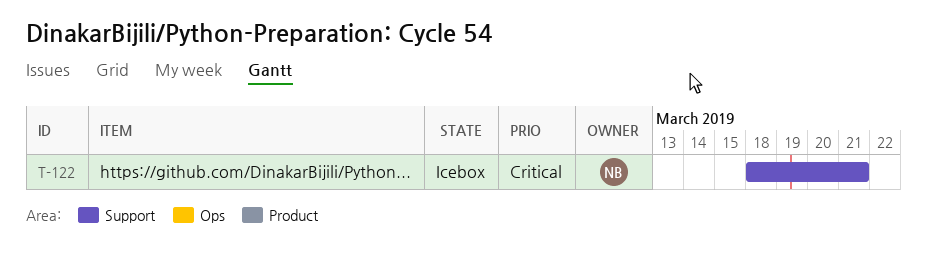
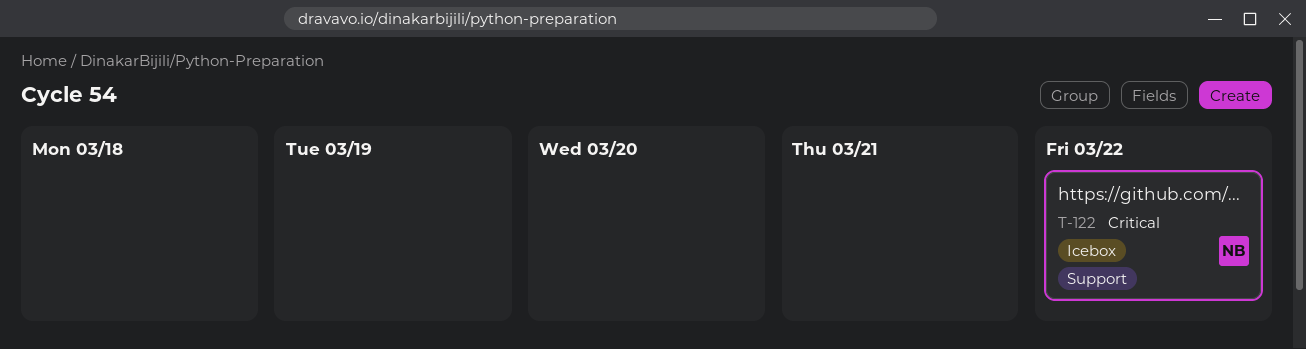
T-122, due: Mar 21 -> Mar 22

